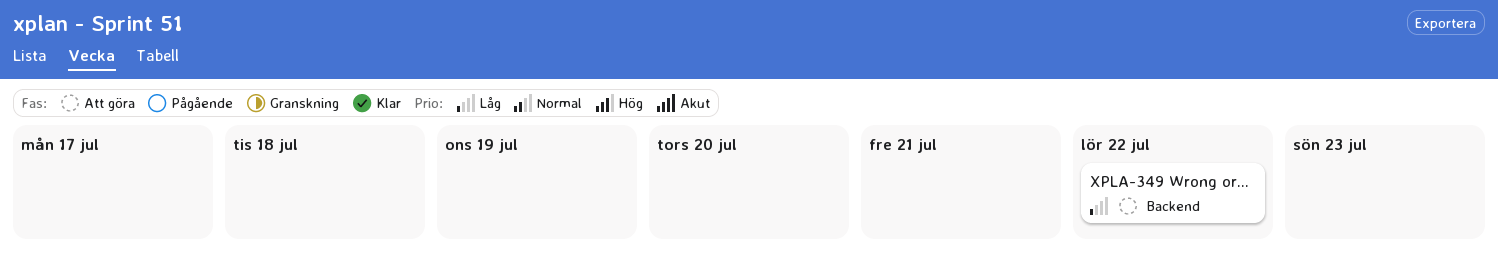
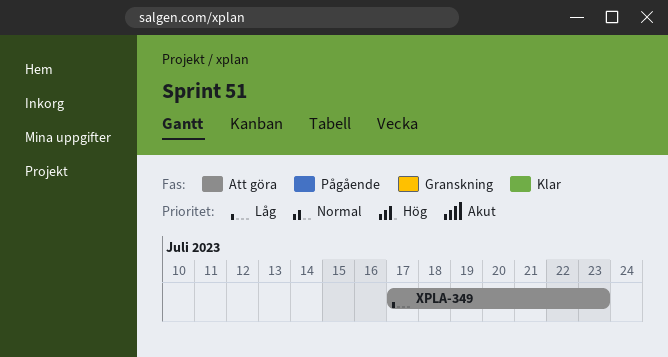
XPLA-349, due: Jul 22 -> Jul 23

